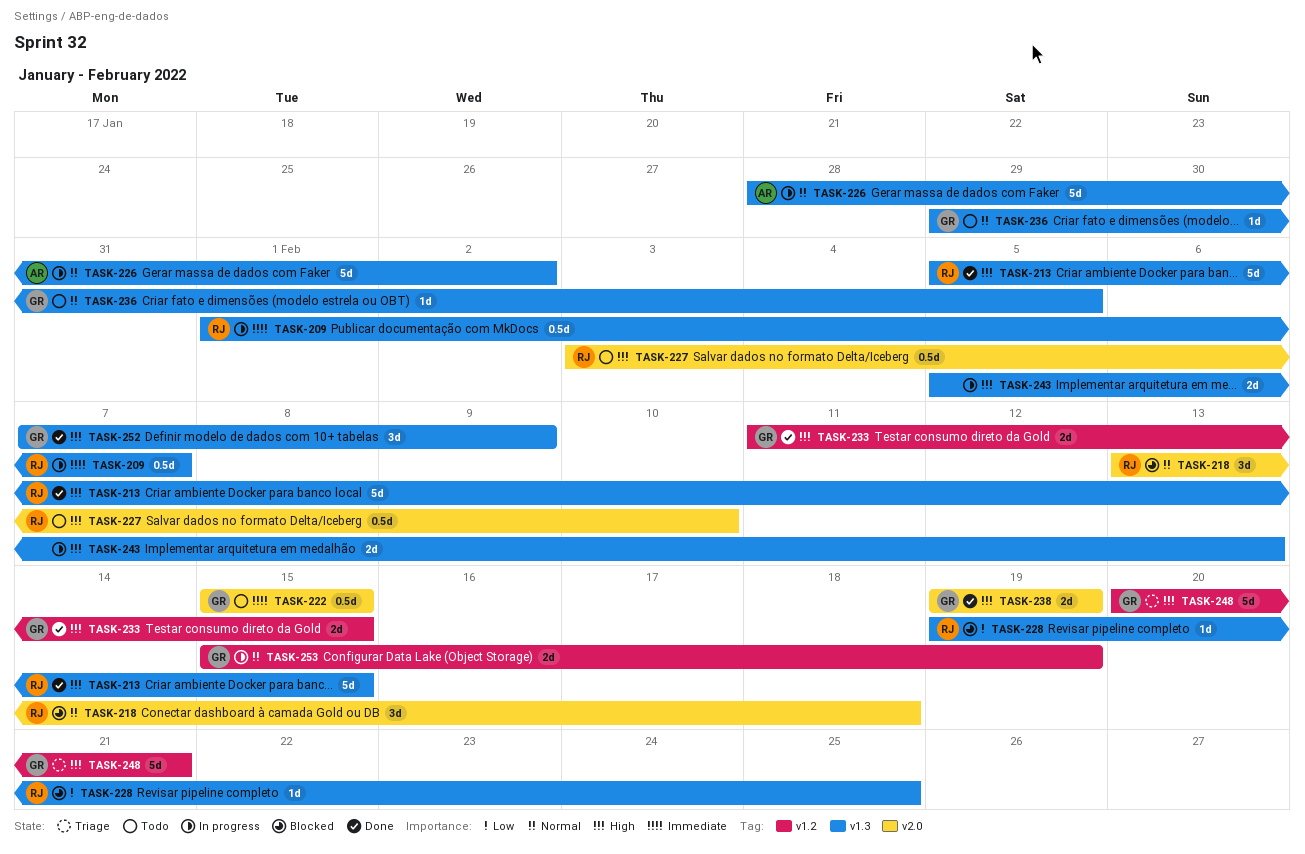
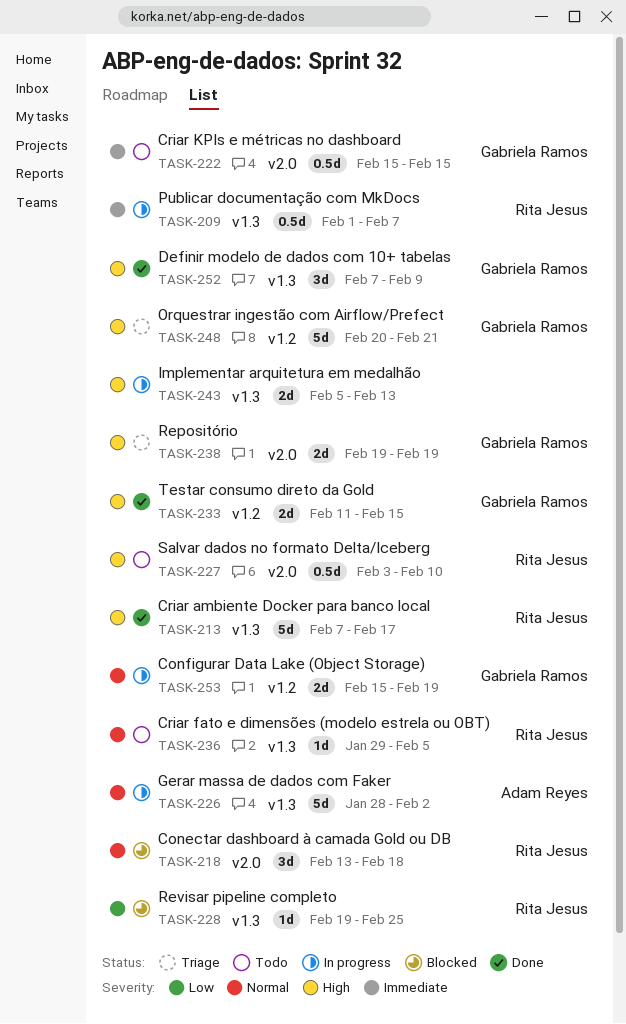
TASK-213, start: Feb 5 -> Feb 7
TASK-213, due: Feb 15 -> Feb 17
TASK-236, owner: Gabriela Ramos -> Rita Jesus
TASK-238, status: Done -> Triage

